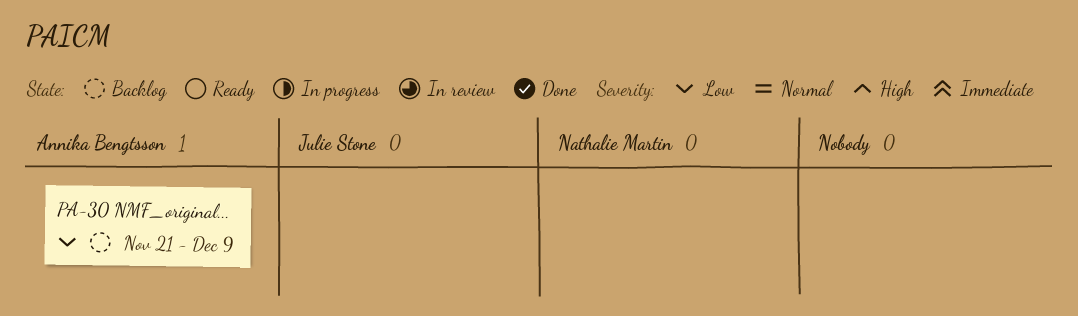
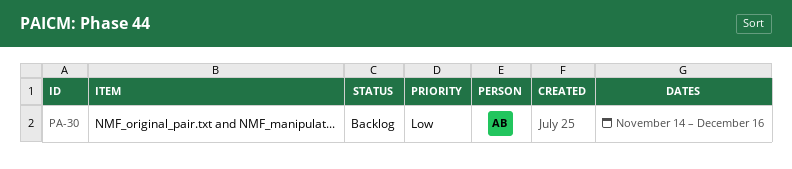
PA-30, start: Nov 21 -> Nov 14
PA-30, due: Dec 9 -> Dec 16

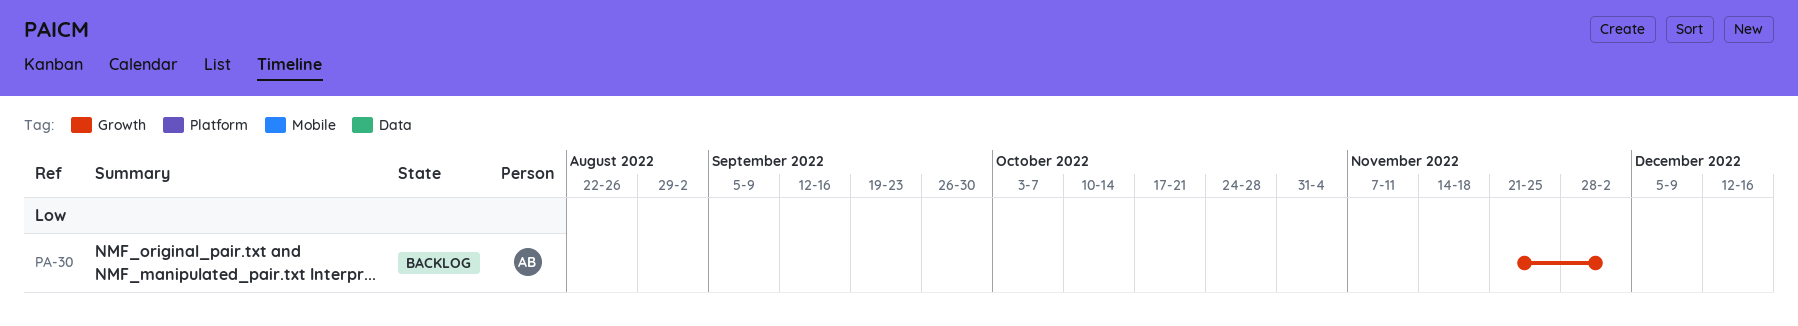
PA-30, start: Nov 14 -> Nov 21
PA-30, due: Dec 16 -> Dec 2

